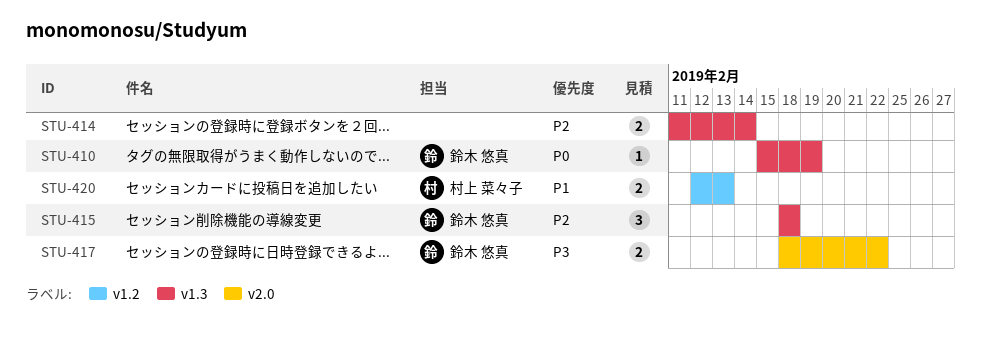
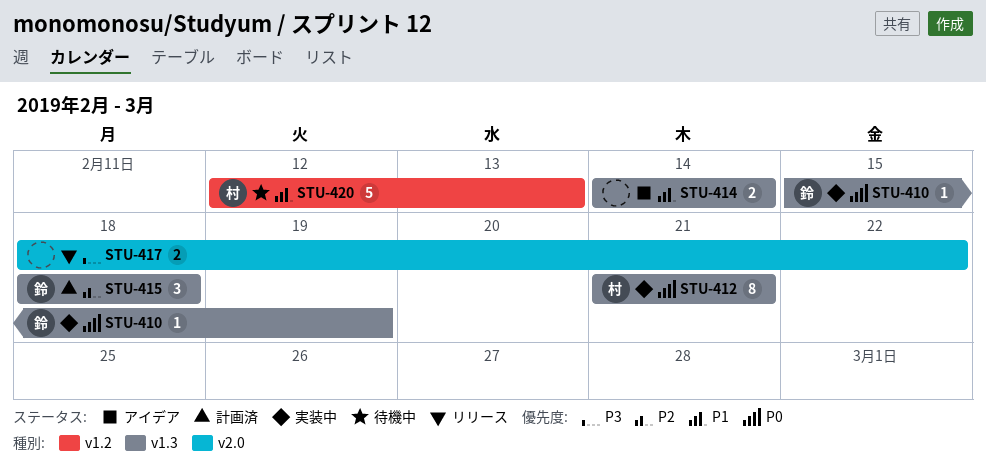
STU-412: none -> present
STU-414, priority: P2 -> P1
STU-414, start: Feb 11 -> Feb 14
STU-417, owner: 鈴木 悠真 -> none
STU-420, estimate: 2 -> 5

